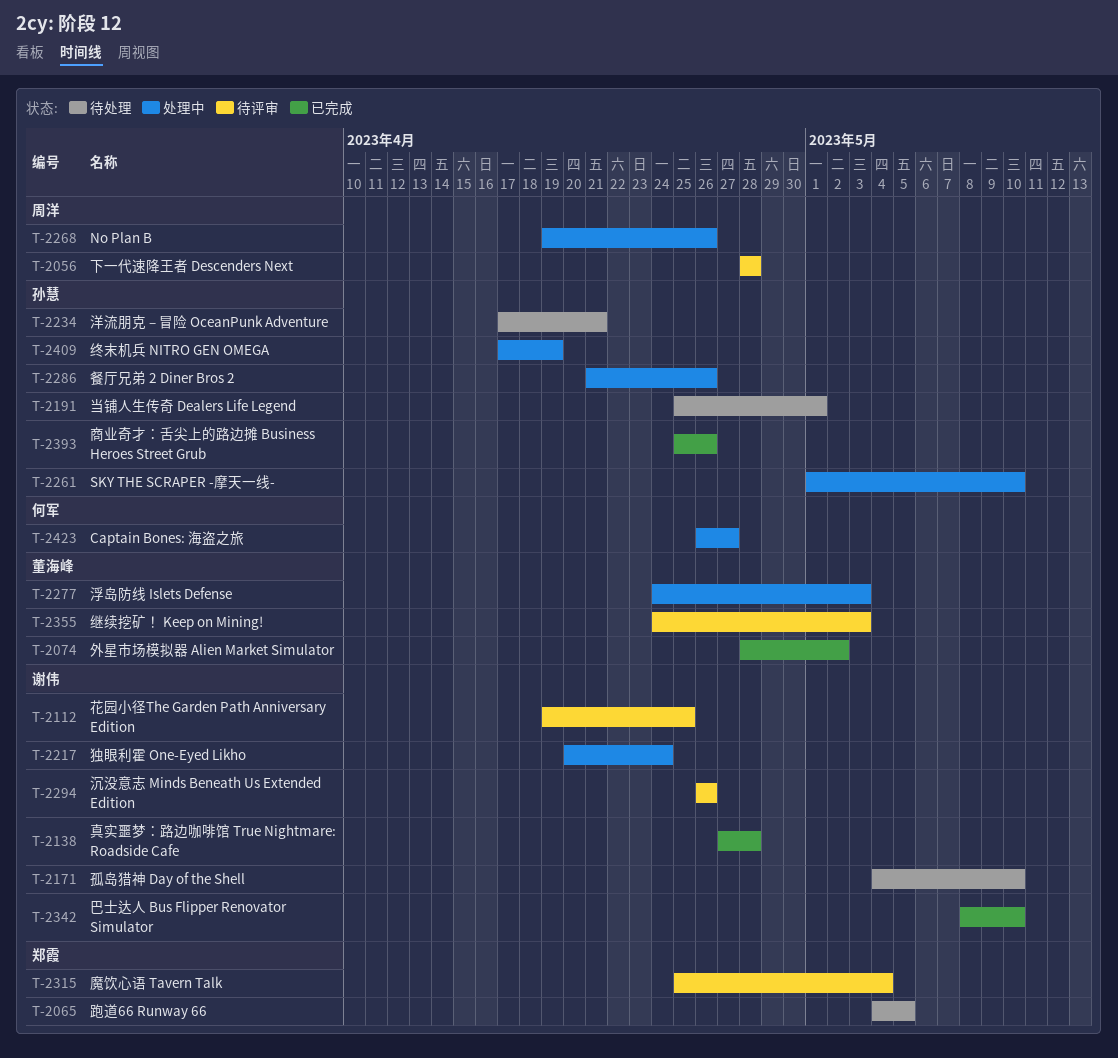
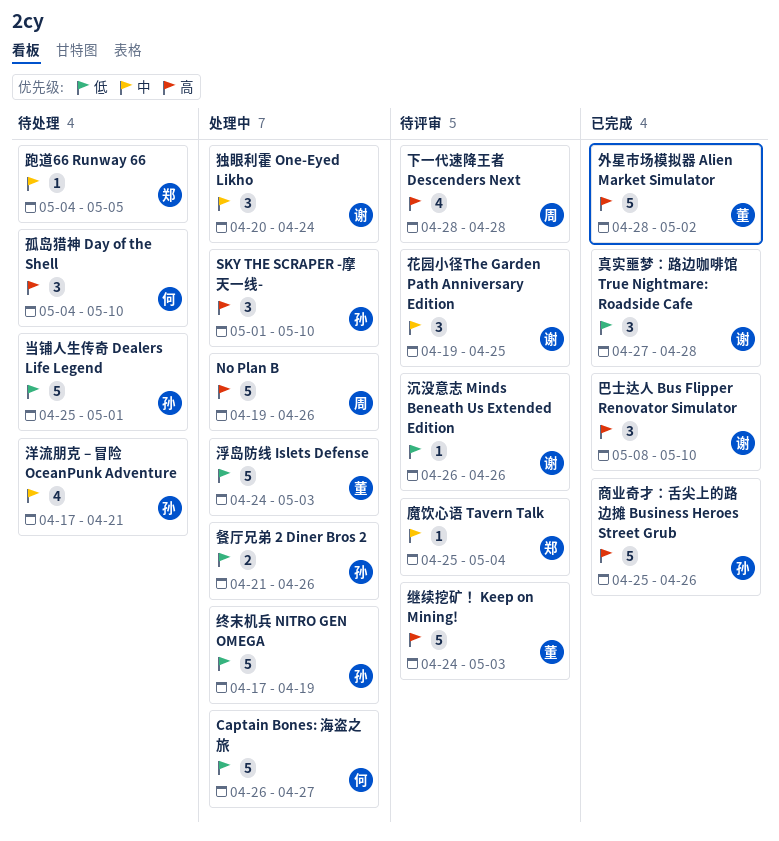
孤岛猎神 Day of the Shell, owner: 谢伟 -> 何军

